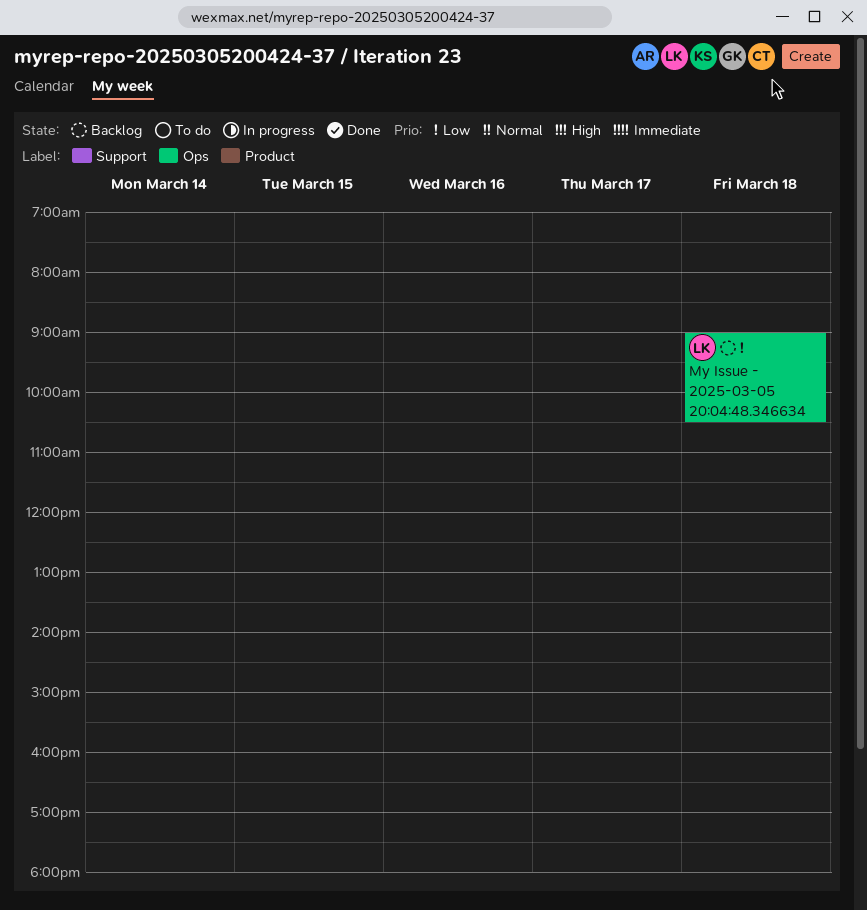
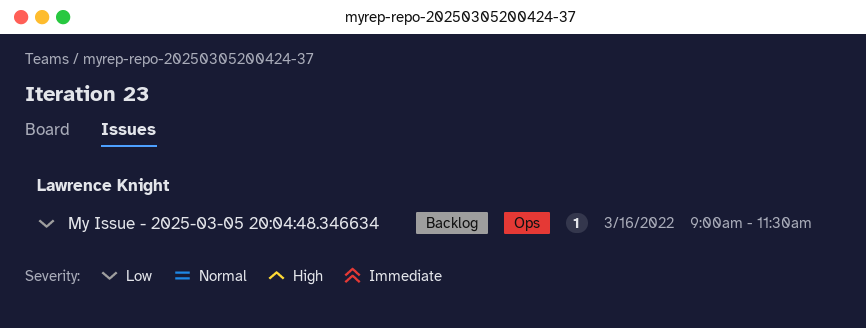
My Issue - 2025-03-05 20:04:48.346634, day: Mar 18 -> Mar 16
My Issue - 2025-03-05 20:04:48.346634, ends: 10:30 -> 11:30

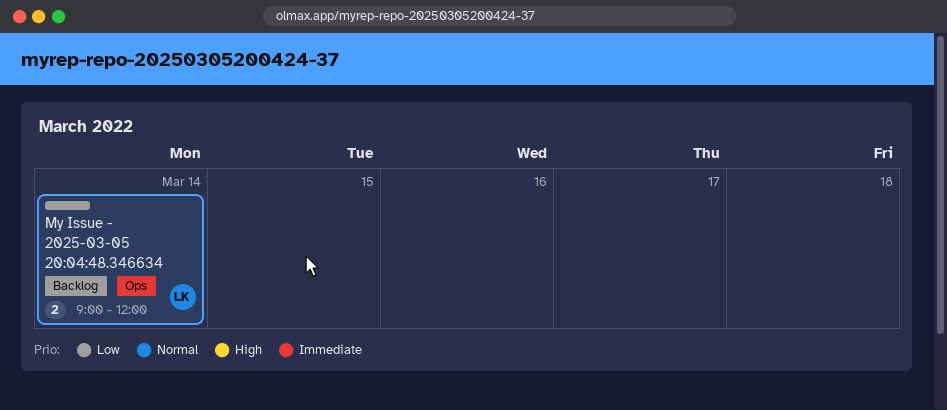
My Issue - 2025-03-05 20:04:48.346634, estimate: 1 -> 2
My Issue - 2025-03-05 20:04:48.346634, day: Mar 16 -> Mar 14
My Issue - 2025-03-05 20:04:48.346634, ends: 11:30 -> 12:00

